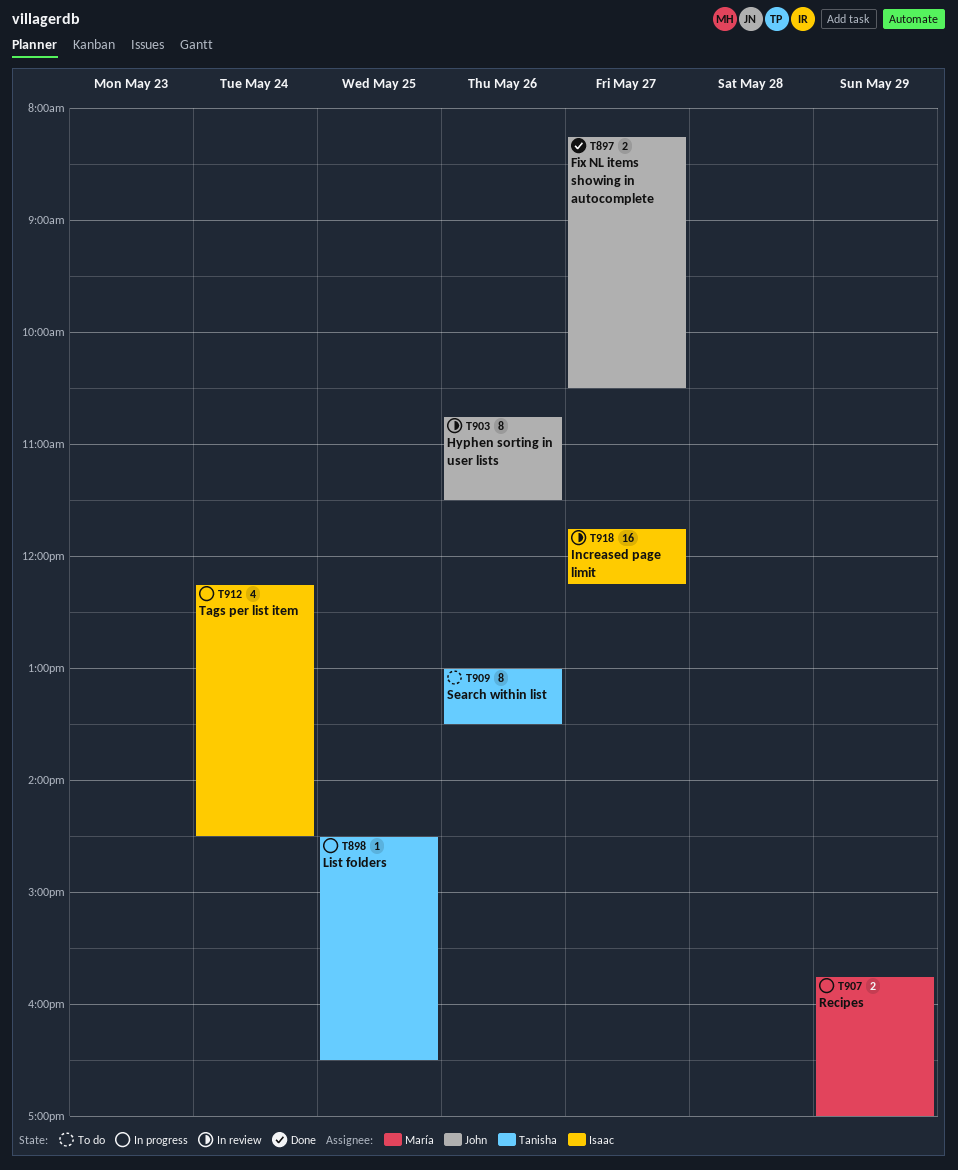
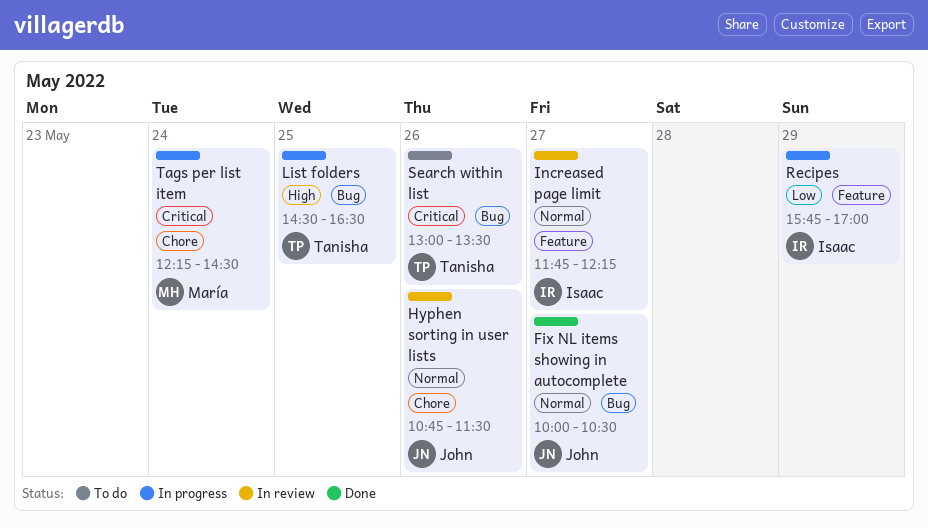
Fix NL items showing in autocomplete, begins: 08:15 -> 10:00
Recipes, owner: María -> Isaac
Tags per list item, owner: Isaac -> María

